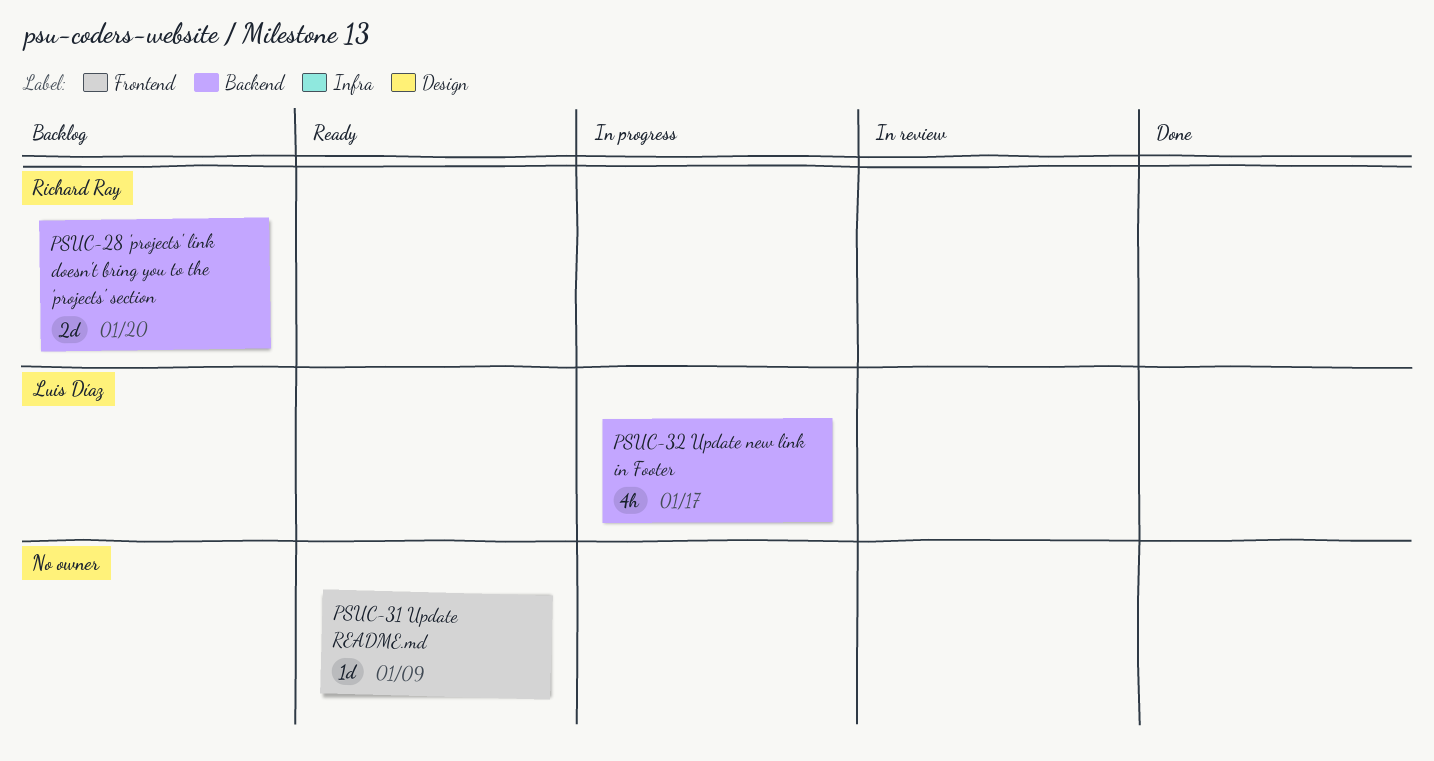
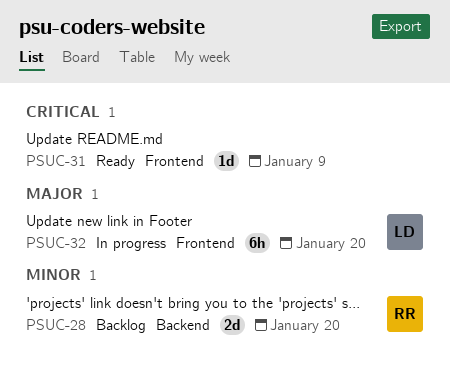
PSUC-32, label: Backend -> Frontend
PSUC-32, estimate: 4h -> 6h
PSUC-32, due: Jan 17 -> Jan 20

